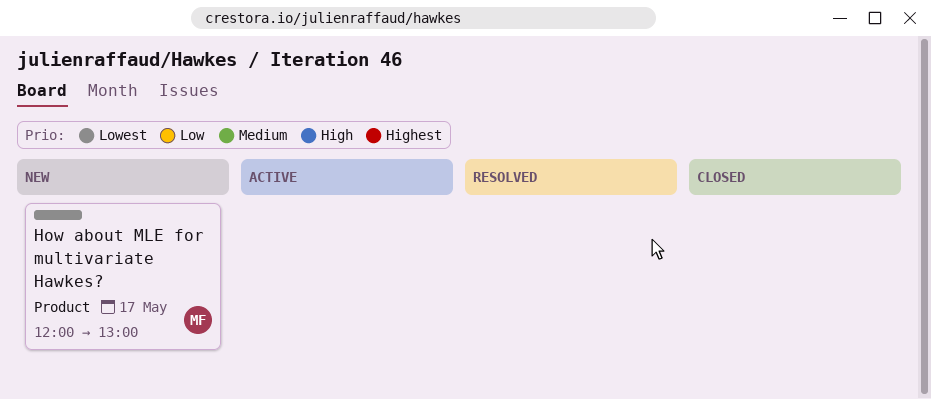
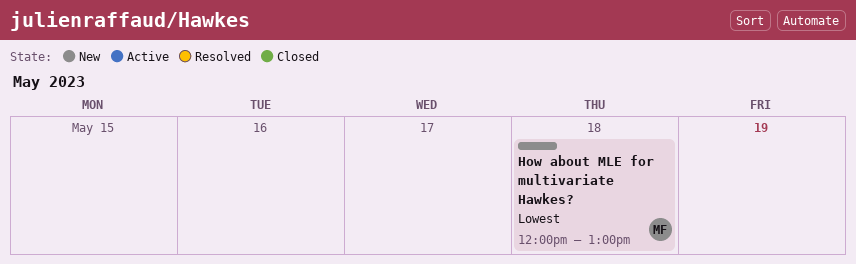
How about MLE for multivariate Hawkes?, day: May 17 -> May 18

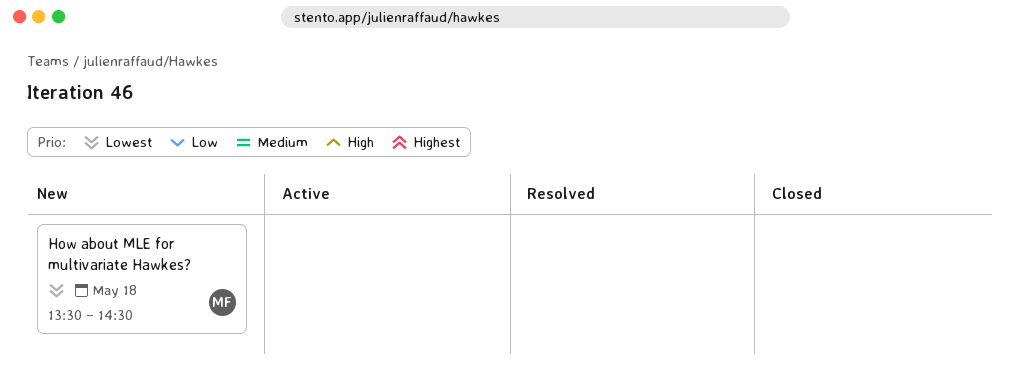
How about MLE for multivariate Hawkes?, begins: 12:00 -> 13:30
How about MLE for multivariate Hawkes?, ends: 13:00 -> 14:30

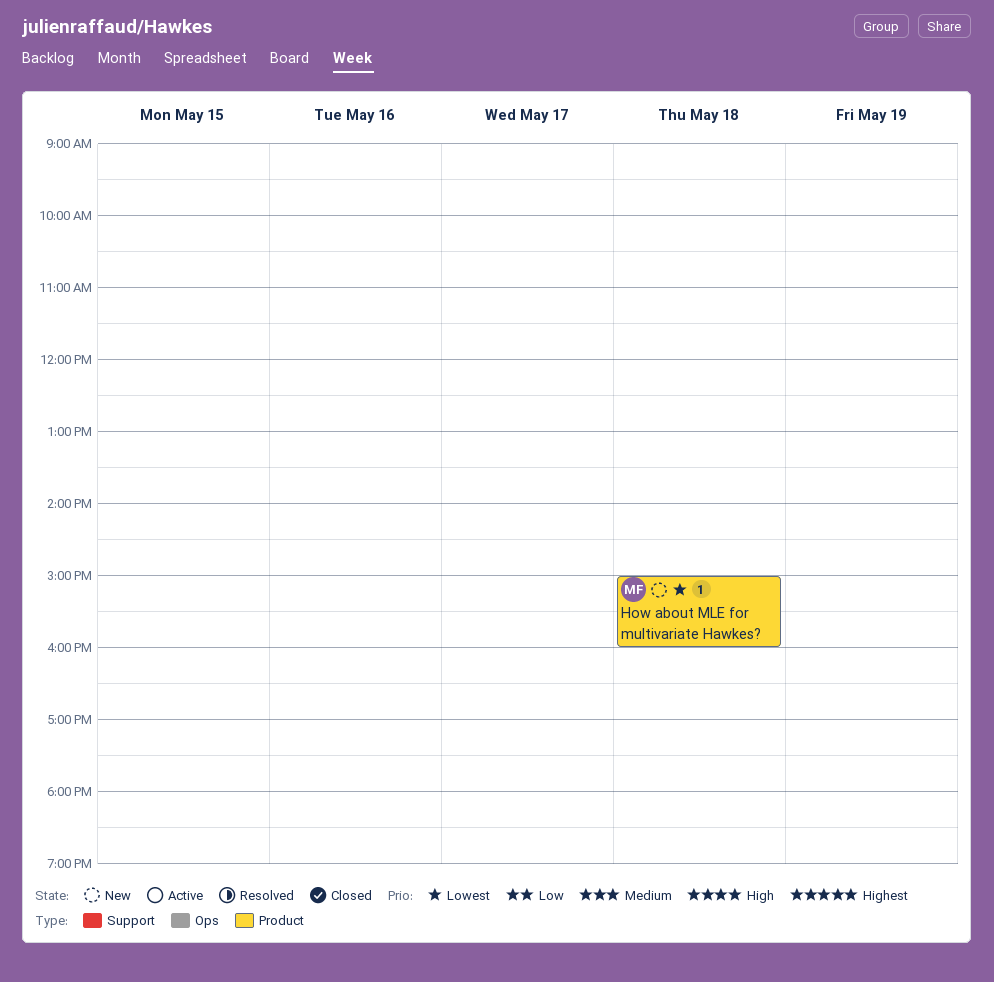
How about MLE for multivariate Hawkes?, begins: 13:30 -> 15:00
How about MLE for multivariate Hawkes?, ends: 14:30 -> 16:00

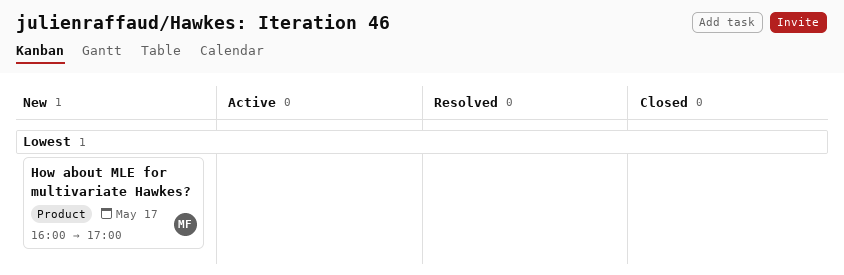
How about MLE for multivariate Hawkes?, day: May 18 -> May 17
How about MLE for multivariate Hawkes?, begins: 15:00 -> 16:00
How about MLE for multivariate Hawkes?, ends: 16:00 -> 17:00

